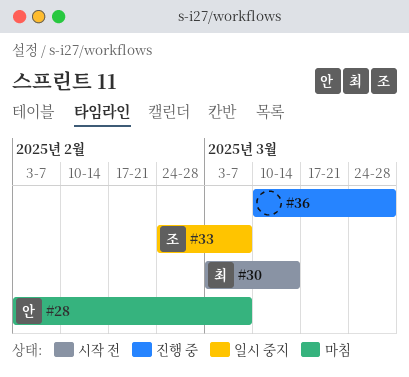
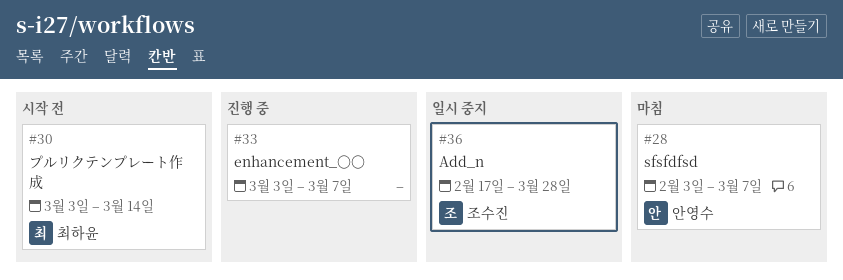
#33, status: 일시 중지 -> 진행 중
#33, owner: 조수진 -> none
#33, start: Feb 24 -> Mar 3
#36, status: 진행 중 -> 일시 중지
#36, owner: none -> 조수진
#36, start: Mar 10 -> Feb 17

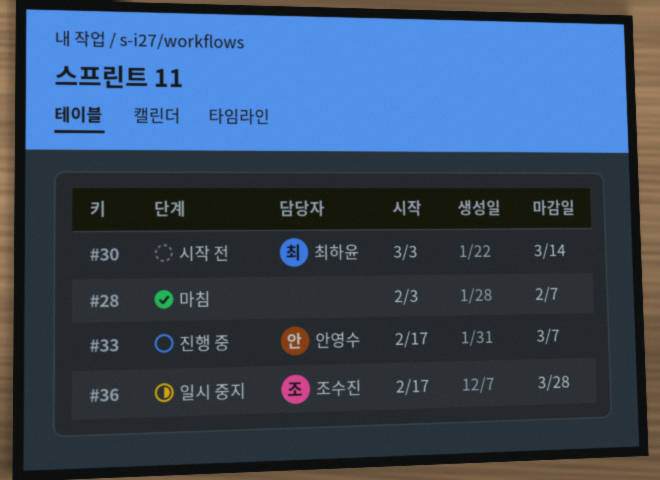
#28, owner: 안영수 -> none
#28, due: Mar 7 -> Feb 7
#33, owner: none -> 안영수
#33, start: Mar 3 -> Feb 17

